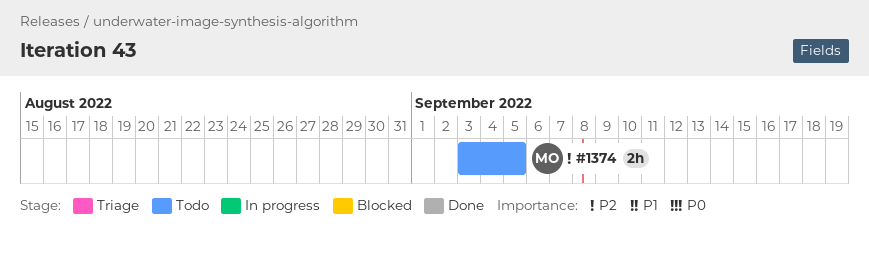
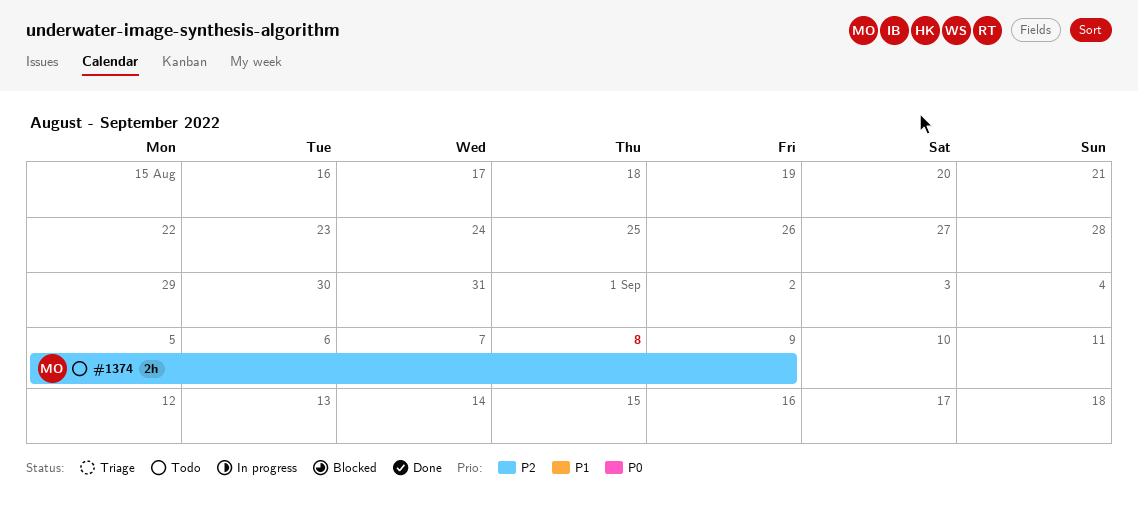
#1374, start: Sep 3 -> Sep 5
#1374, due: Sep 5 -> Sep 9

